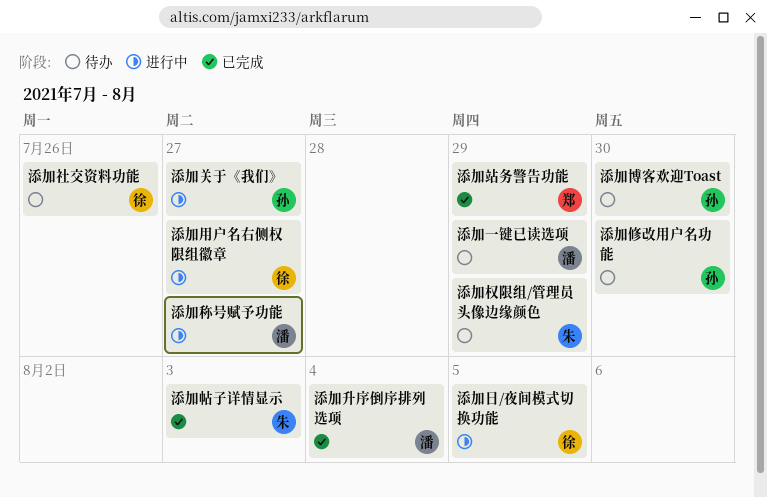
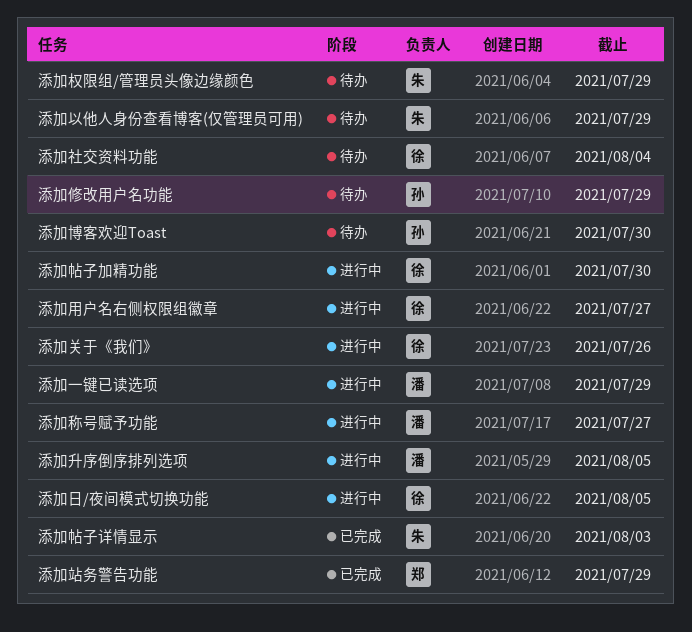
添加一键已读选项, status: 待办 -> 进行中
添加以他人身份查看博客(仅管理员可用): none -> present
添加修改用户名功能, due: Jul 30 -> Jul 29
添加关于《我们》, owner: 孙 -> 徐
添加关于《我们》, due: Jul 27 -> Jul 26
添加升序倒序排列选项, status: 已完成 -> 进行中
添加升序倒序排列选项, due: Aug 4 -> Aug 5
添加帖子加精功能: none -> present
添加社交资料功能, due: Jul 26 -> Aug 4

